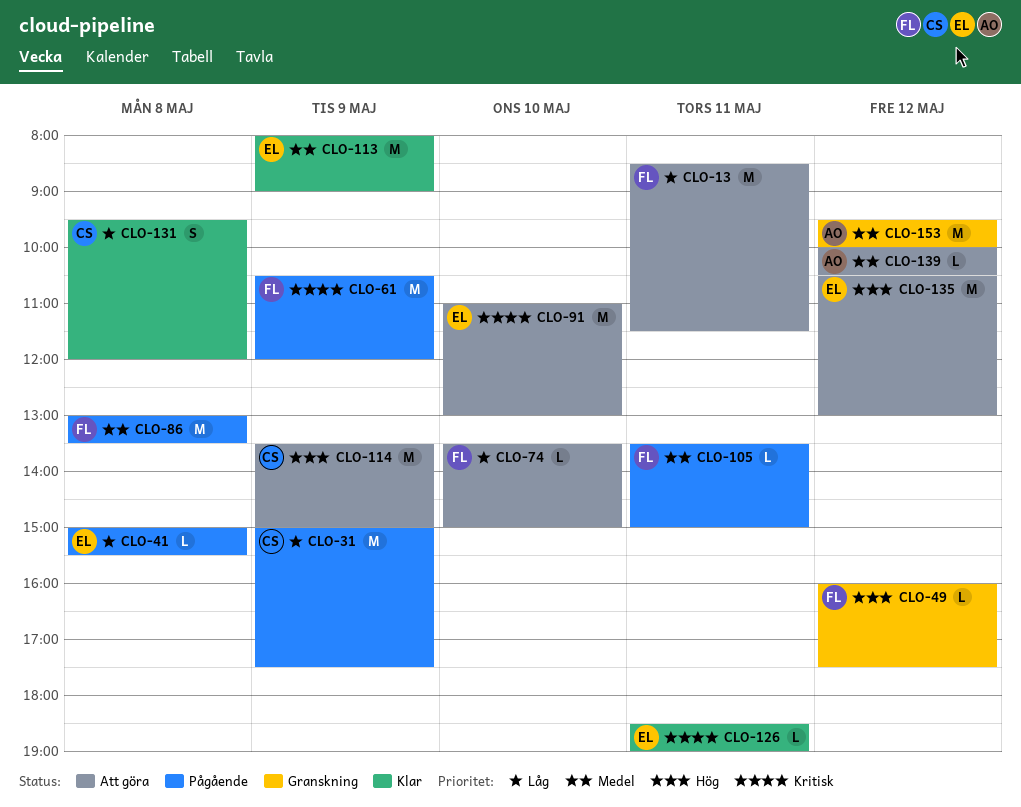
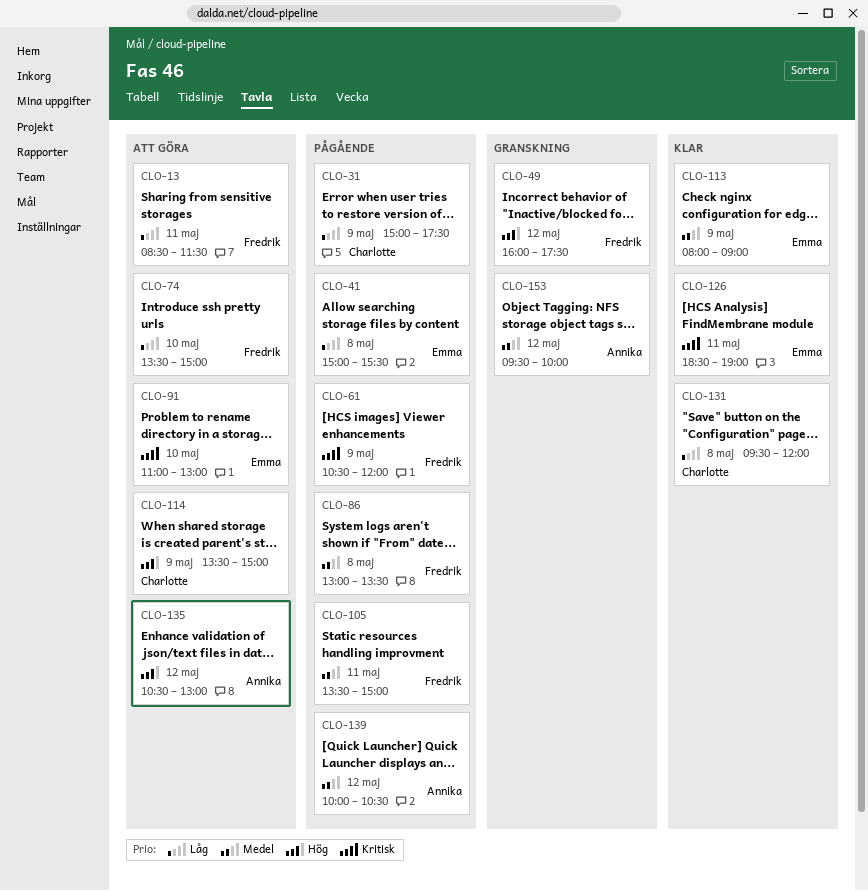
CLO-135, owner: Emma -> Annika
CLO-139, status: Att göra -> Pågående

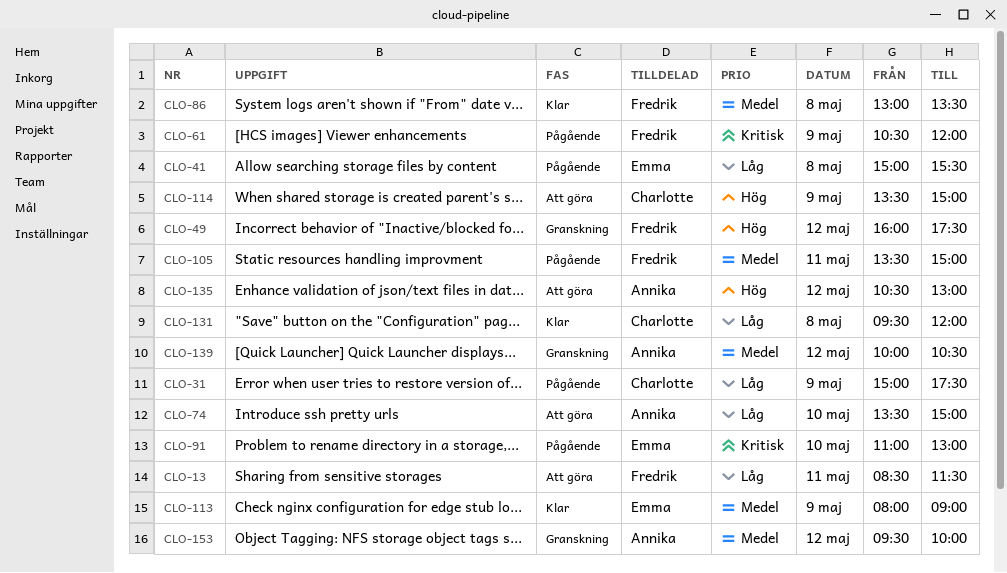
CLO-74, owner: Fredrik -> Annika
CLO-86, status: Pågående -> Klar
CLO-91, status: Att göra -> Pågående
CLO-126: present -> none
CLO-139, status: Pågående -> Granskning

